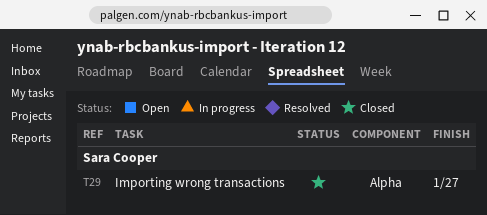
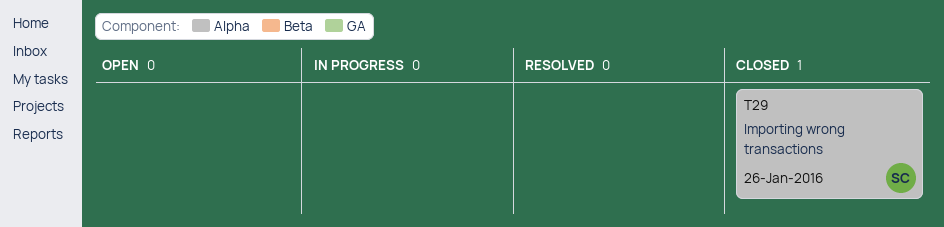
T29, due: Jan 27 -> Jan 26

